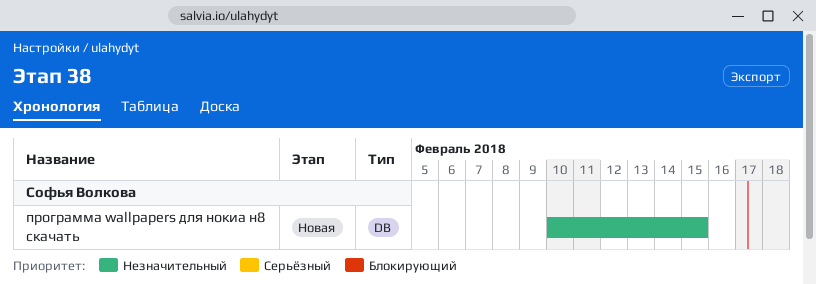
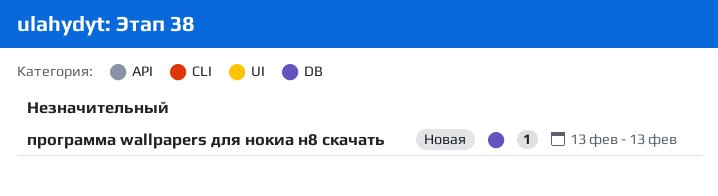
программа wallpapers для нокиа н8 скачать, start: Feb 10 -> Feb 13
программа wallpapers для нокиа н8 скачать, due: Feb 15 -> Feb 13

